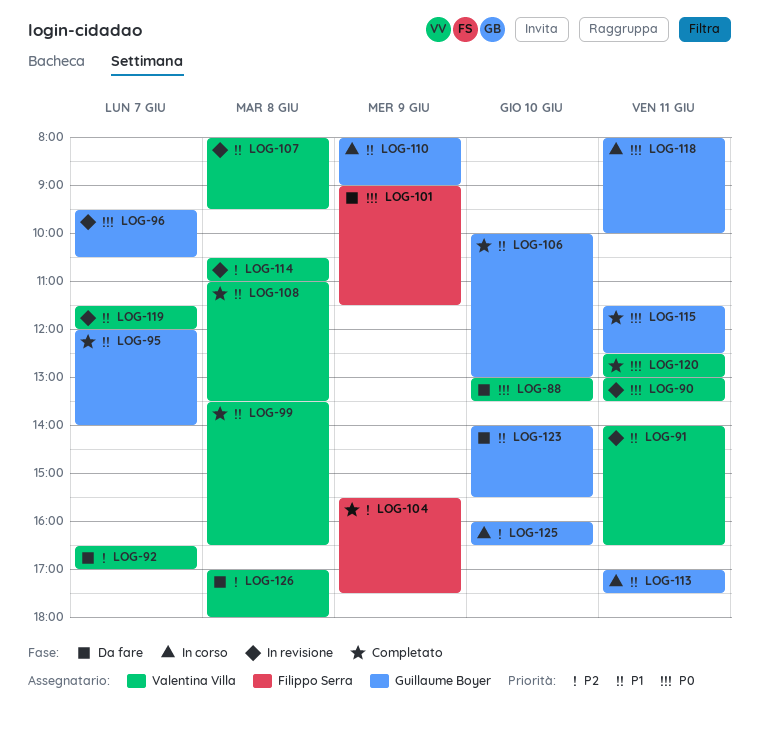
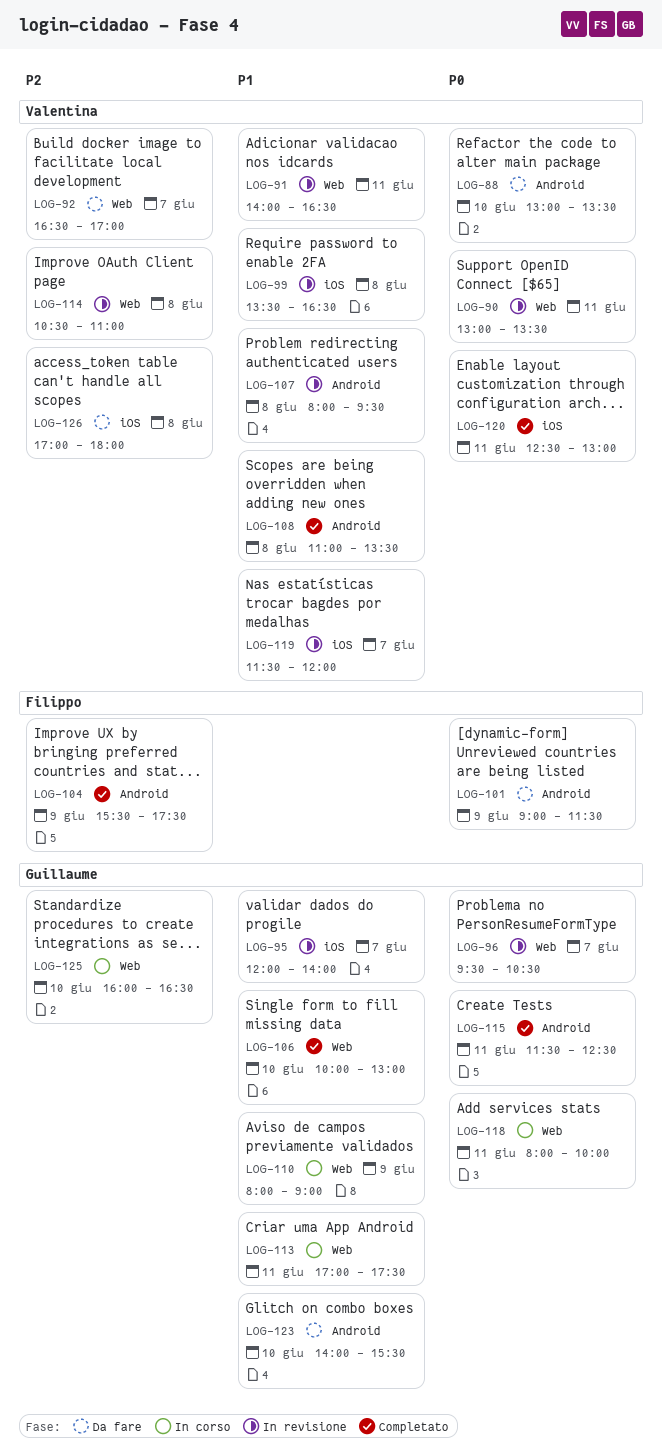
LOG-95, status: Completato -> In revisione
LOG-99, status: Completato -> In revisione

